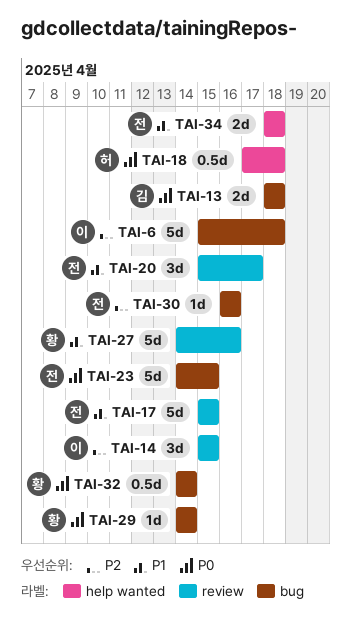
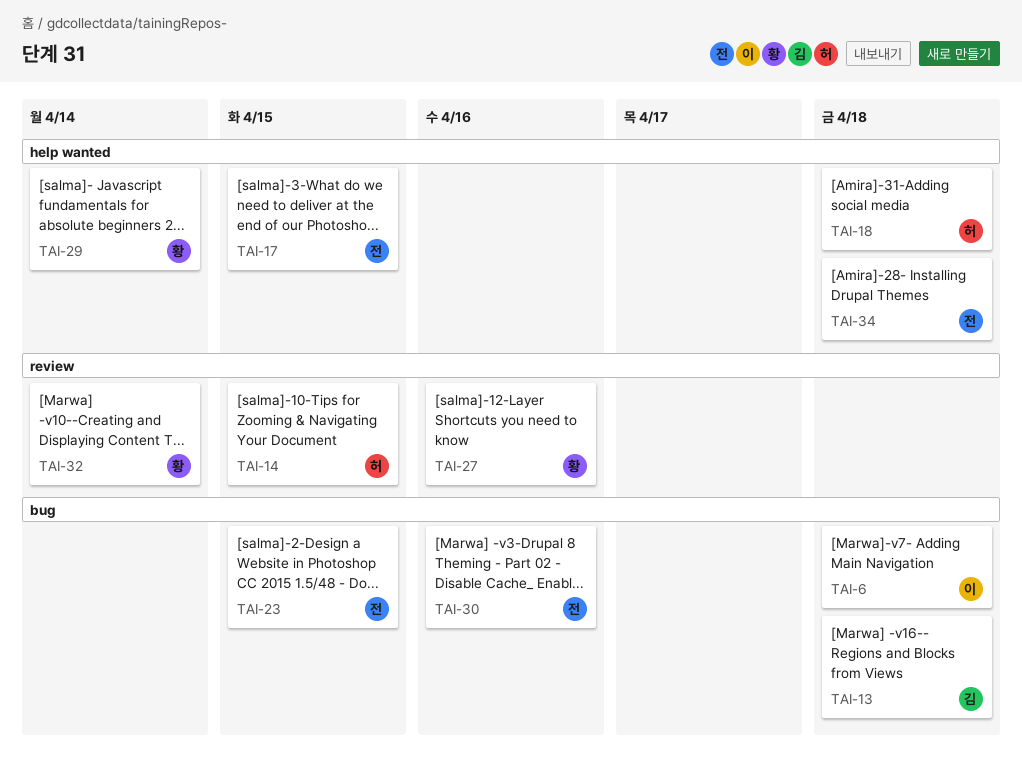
TAI-14, owner: 이 -> 허
TAI-17, label: review -> help wanted
TAI-20: present -> none
TAI-29, label: bug -> help wanted
TAI-32, label: bug -> review

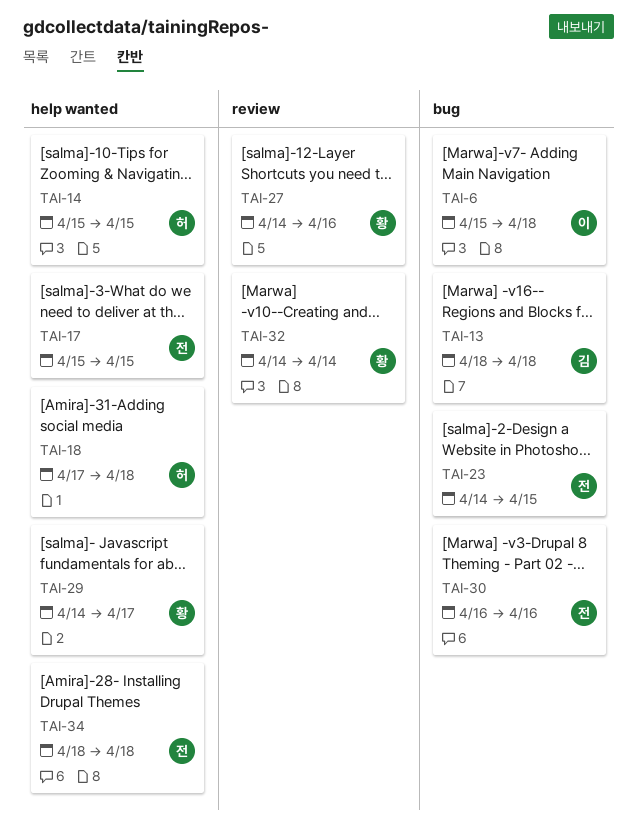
TAI-14, label: review -> help wanted
TAI-29, due: Apr 14 -> Apr 17

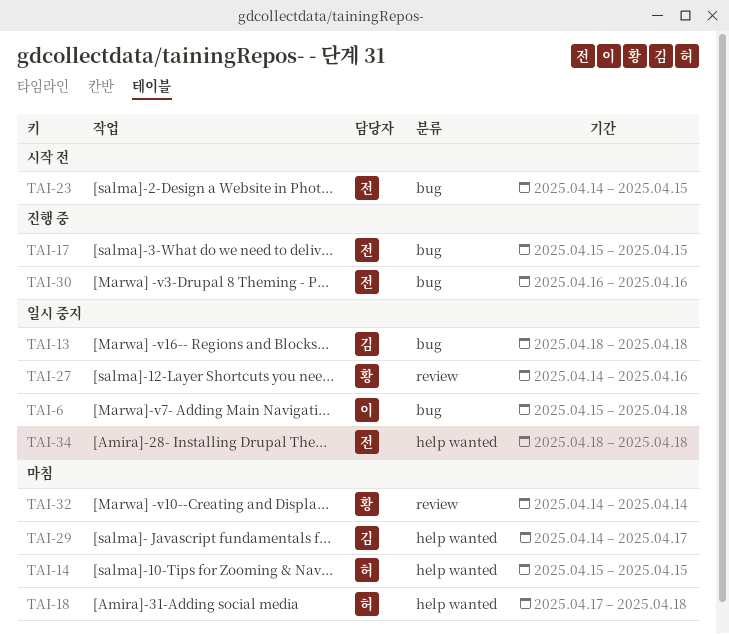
TAI-17, label: help wanted -> bug
TAI-29, owner: 황 -> 김

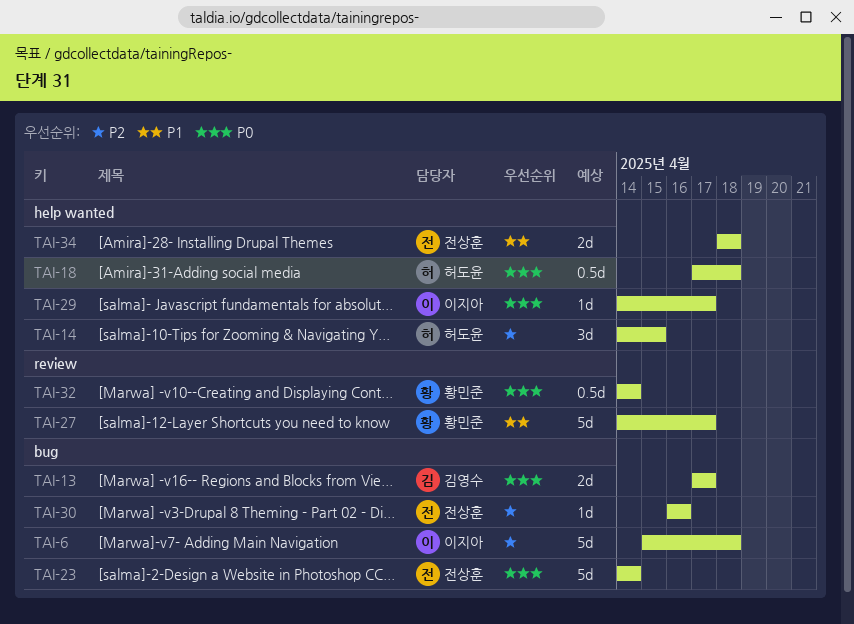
TAI-13, start: Apr 18 -> Apr 17
TAI-13, due: Apr 18 -> Apr 17
TAI-14, start: Apr 15 -> Apr 14
TAI-17: present -> none
TAI-23, due: Apr 15 -> Apr 14
TAI-27, due: Apr 16 -> Apr 17
TAI-29, owner: 김영수 -> 이지아

